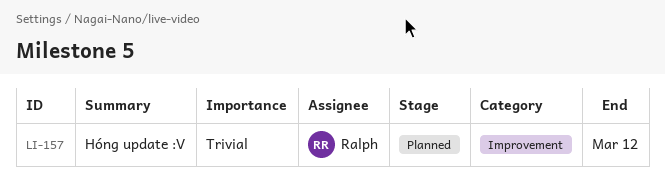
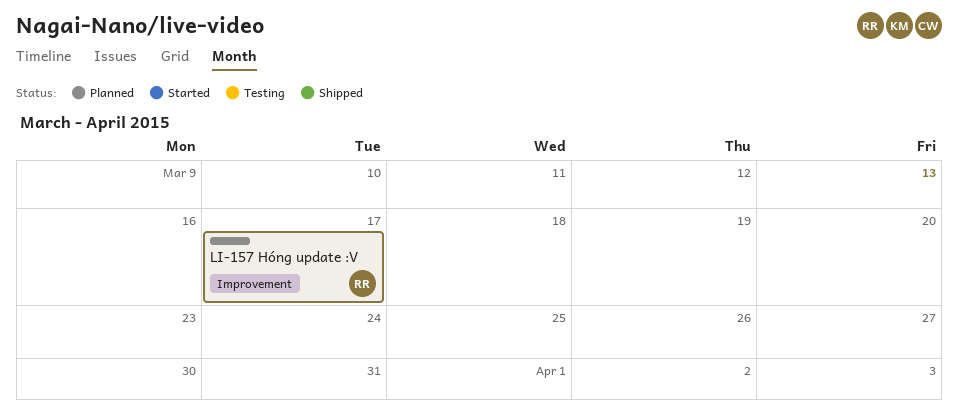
LI-157, due: Mar 12 -> Mar 17

